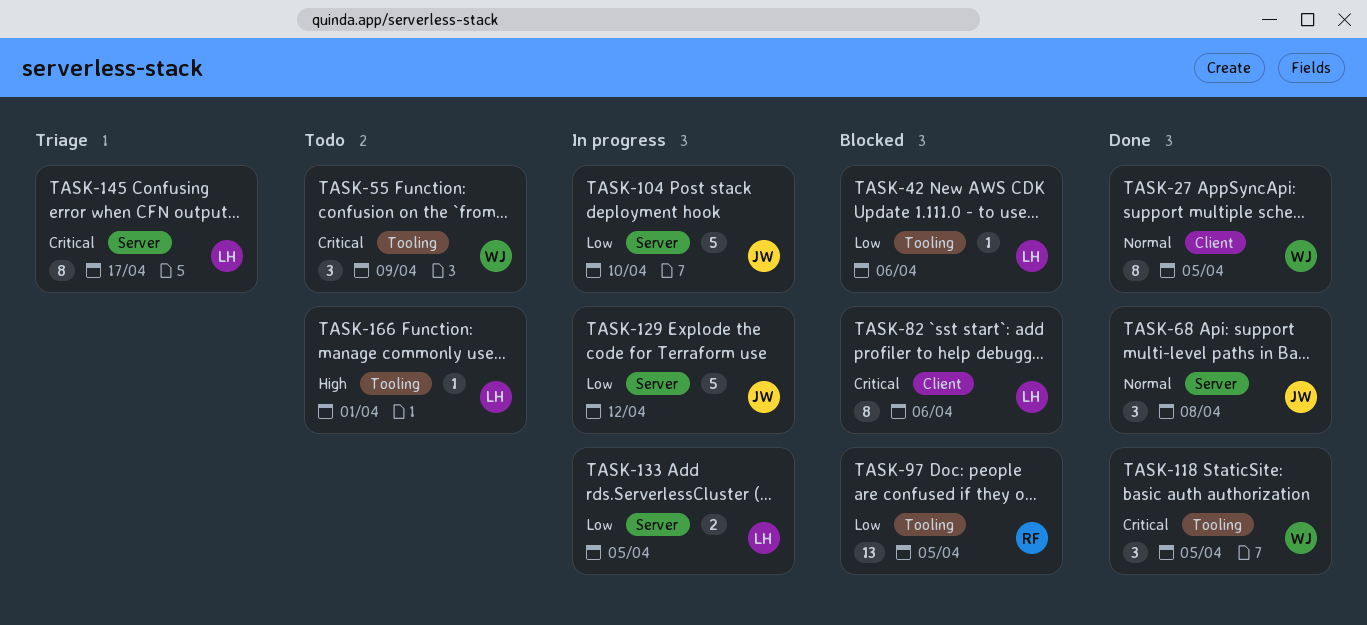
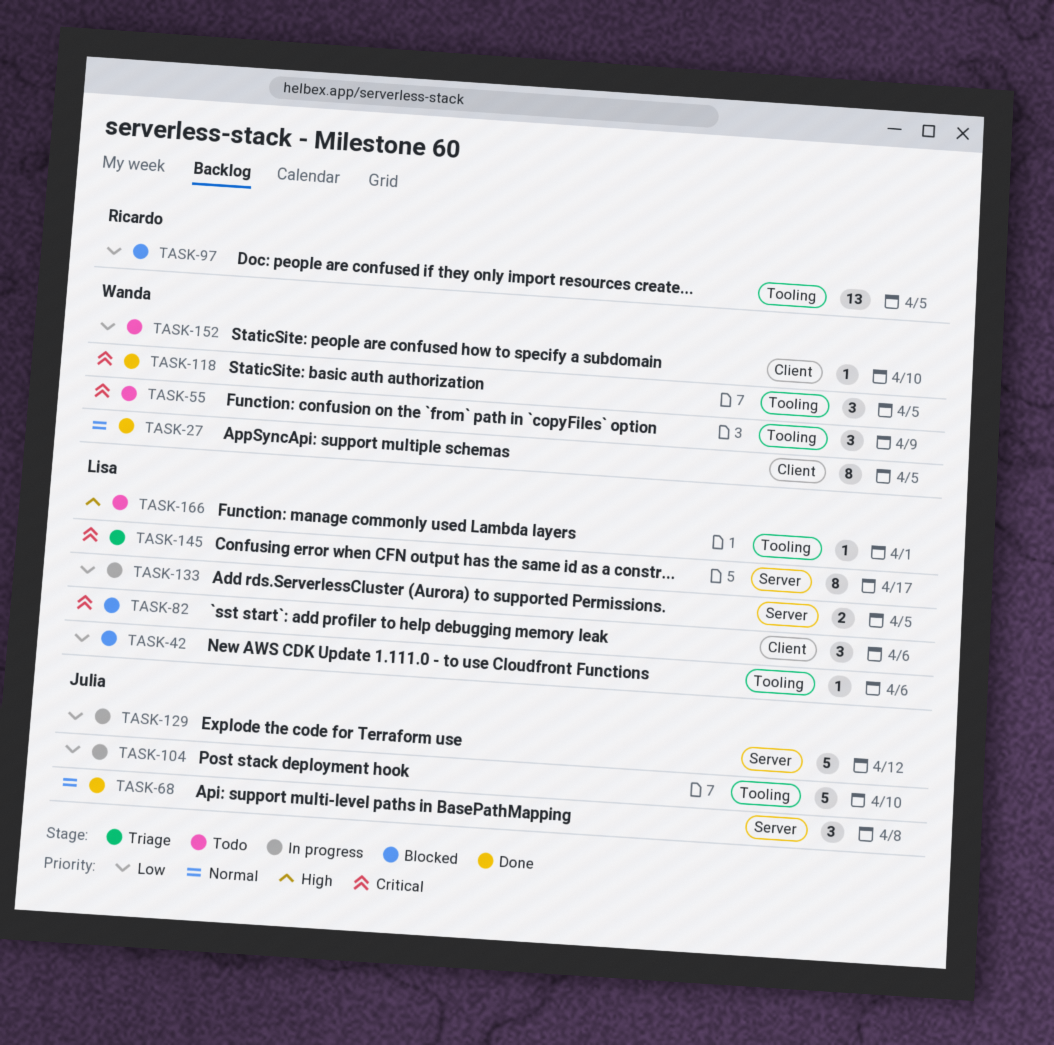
TASK-82, estimate: 8 -> 3
TASK-104, label: Server -> Tooling
TASK-152: none -> present

